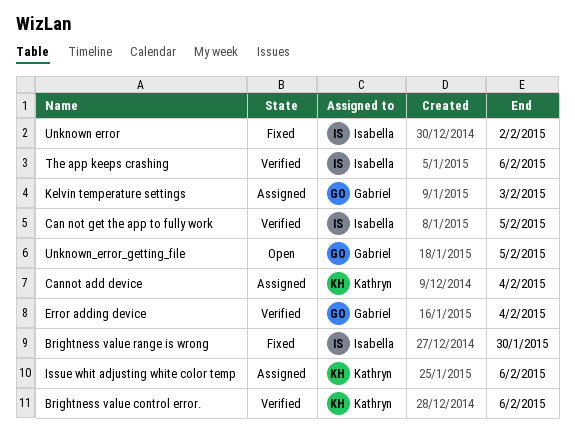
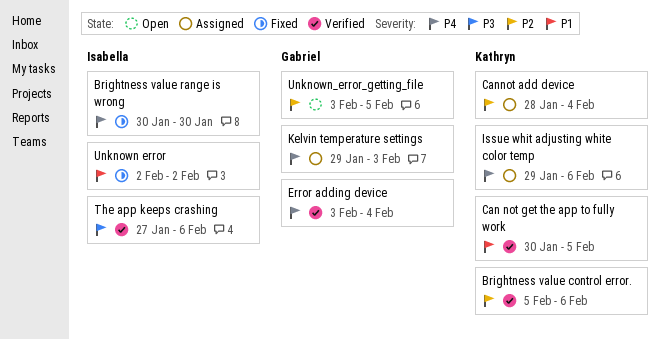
Can not get the app to fully work, owner: Isabella -> Kathryn

